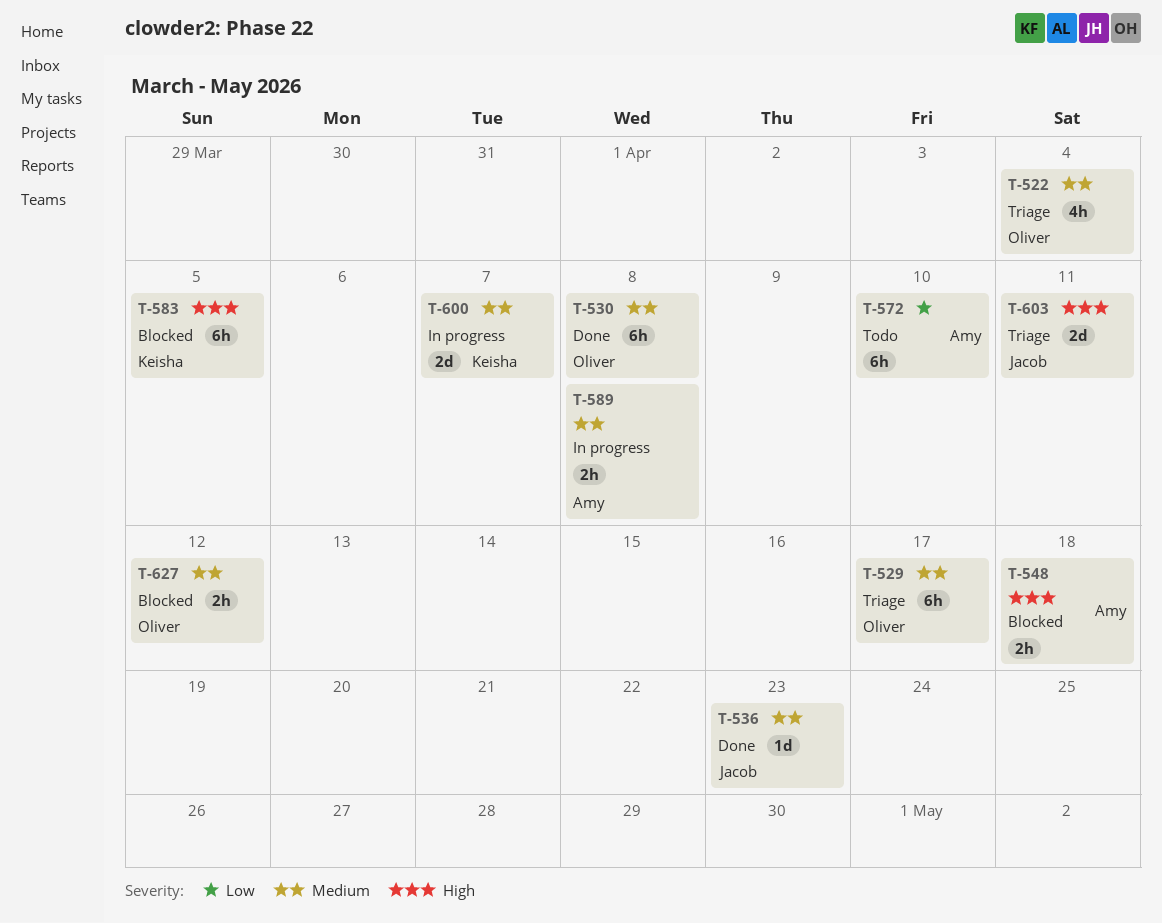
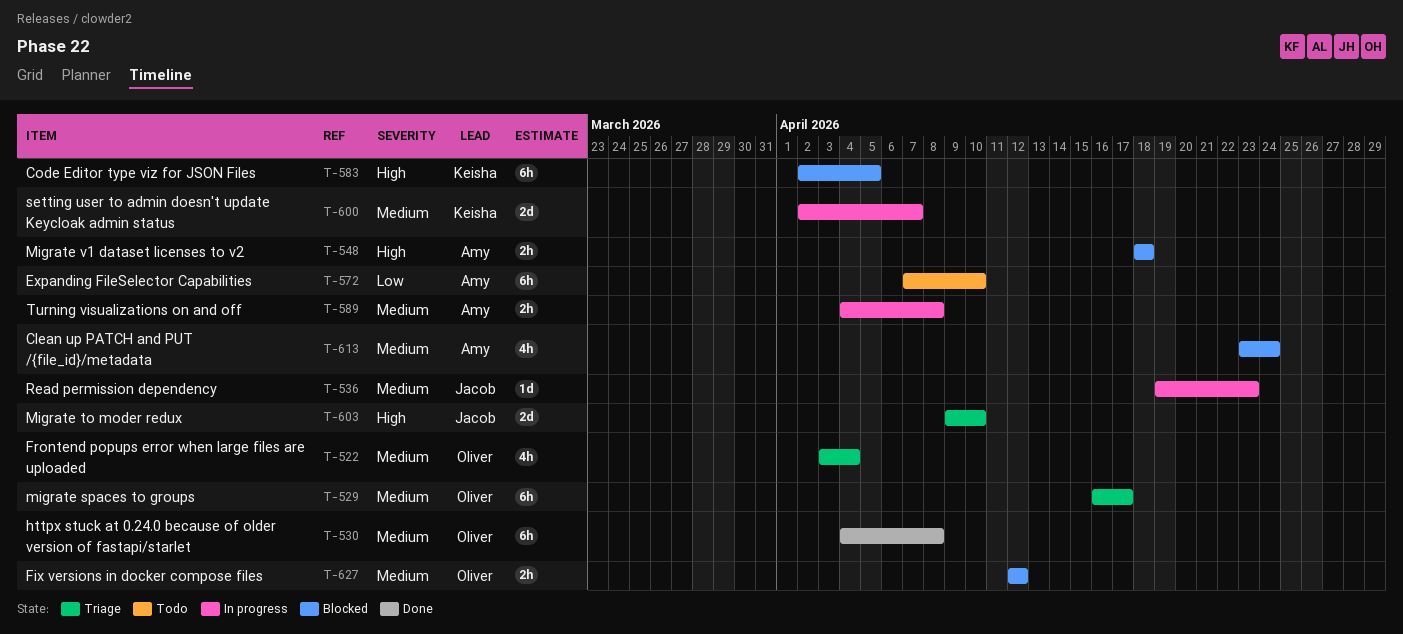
T-536, status: Done -> In progress
T-603, due: Apr 11 -> Apr 10
T-613: none -> present

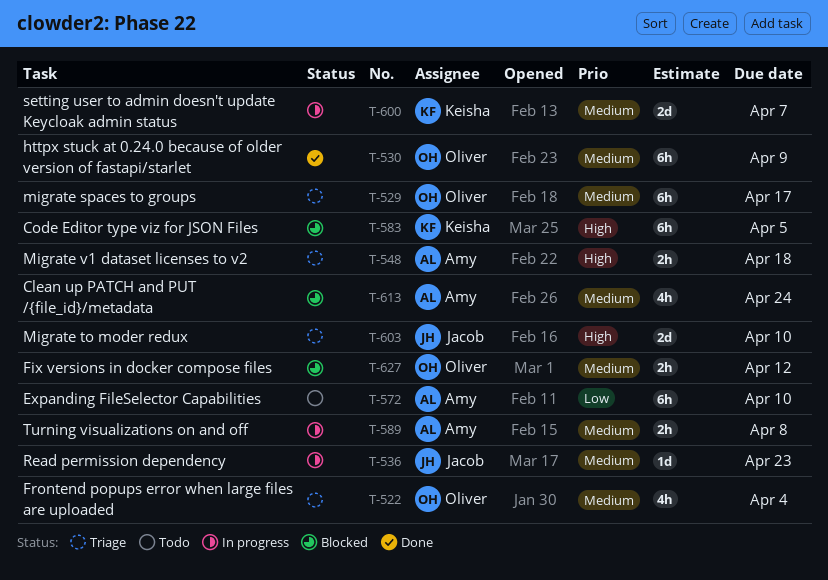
T-530, due: Apr 8 -> Apr 9
T-548, status: Blocked -> Triage

